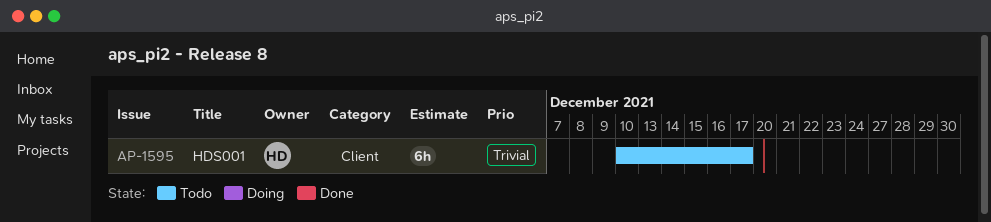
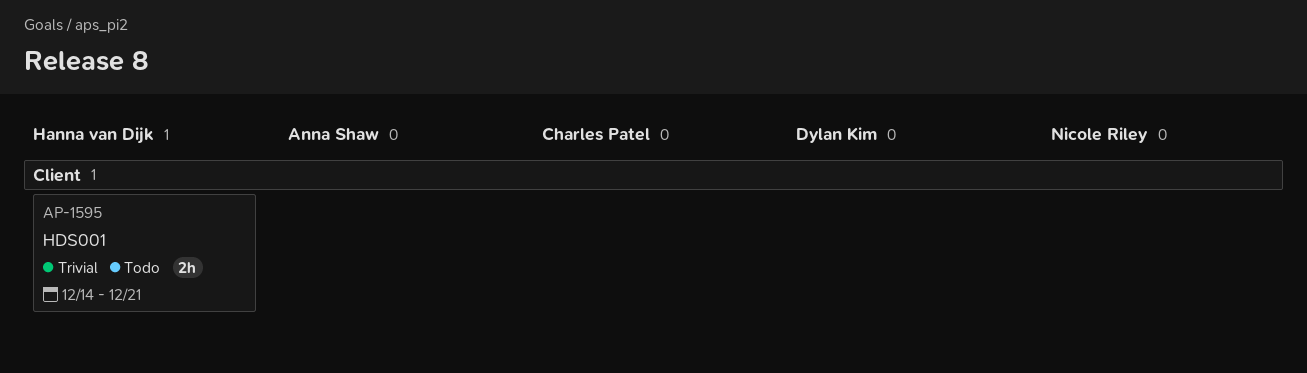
AP-1595, estimate: 6h -> 2h
AP-1595, start: Dec 10 -> Dec 14
AP-1595, due: Dec 17 -> Dec 21

